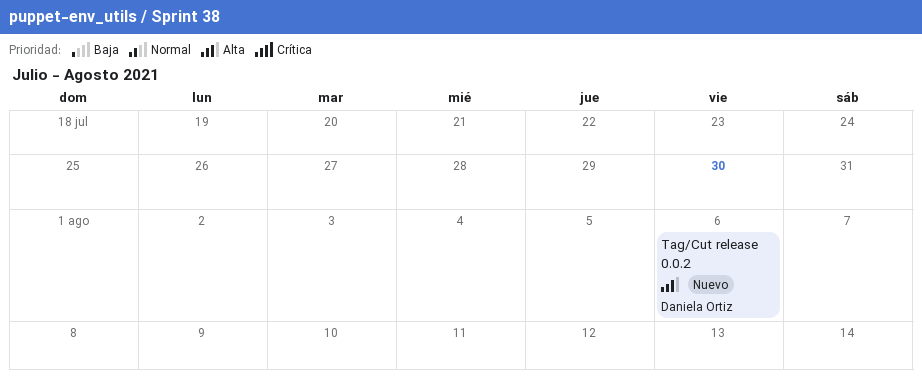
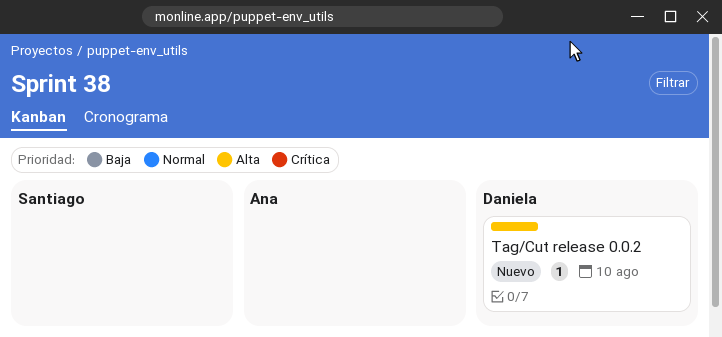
Tag/Cut release 0.0.2, due: Aug 6 -> Aug 10

